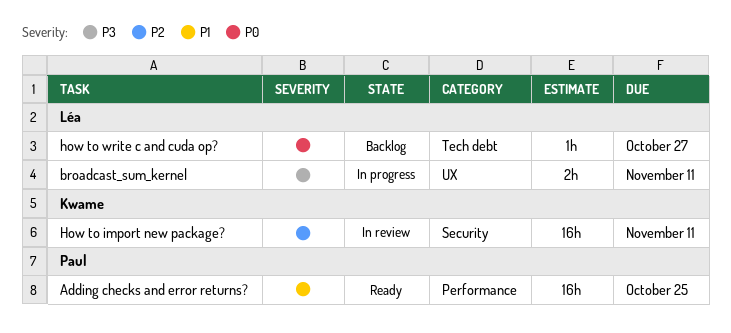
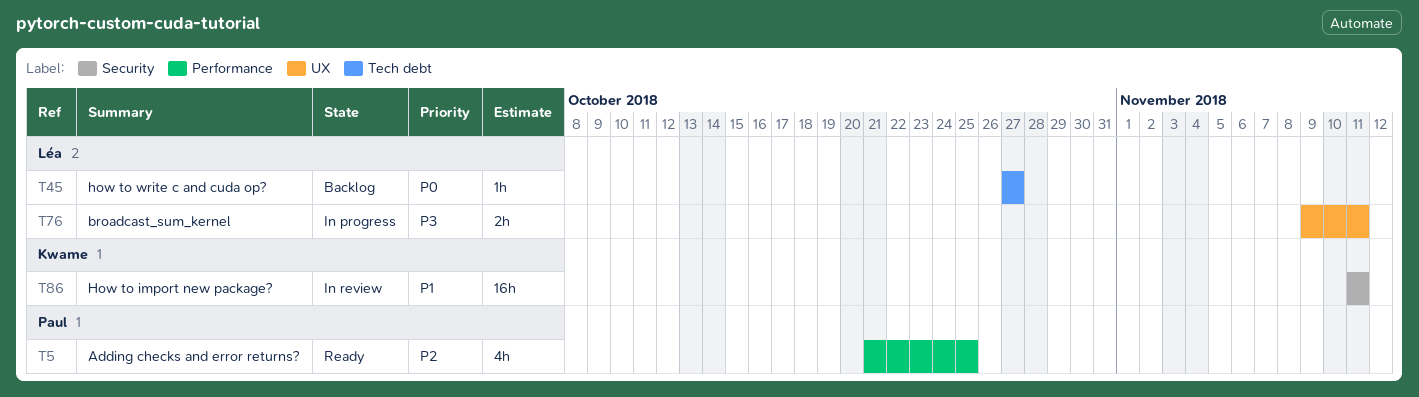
Adding checks and error returns?, priority: P1 -> P2
Adding checks and error returns?, estimate: 16h -> 4h
How to import new package?, priority: P2 -> P1

